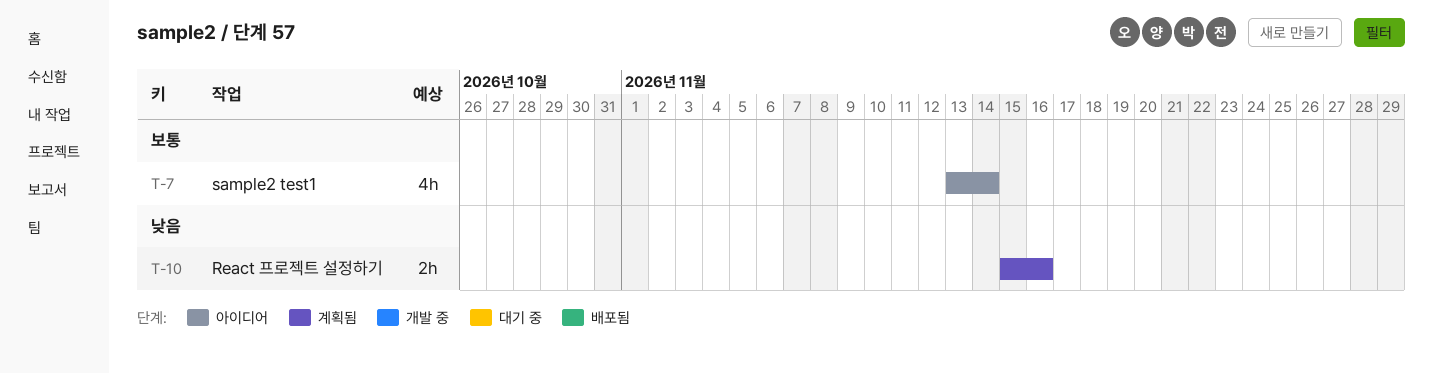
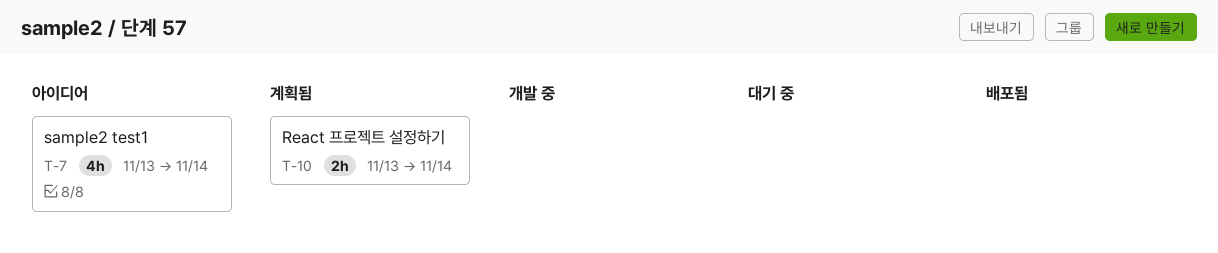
T-10, start: Nov 15 -> Nov 13
T-10, due: Nov 16 -> Nov 14

